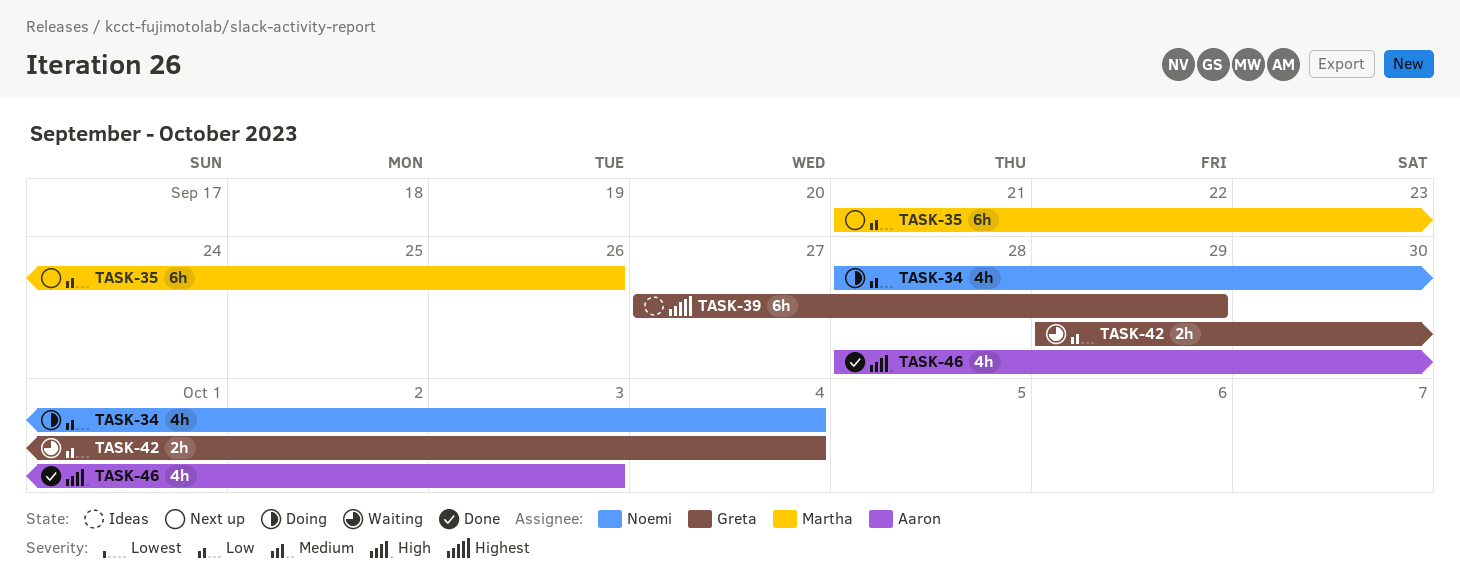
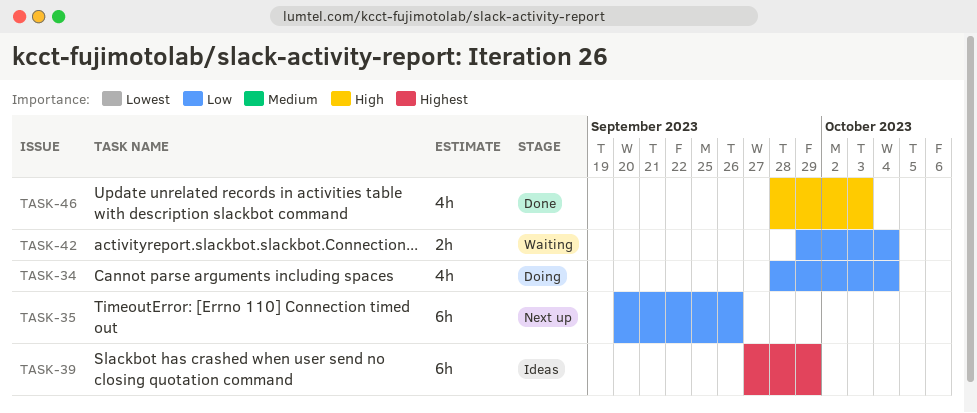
TASK-35, start: Sep 21 -> Sep 20

